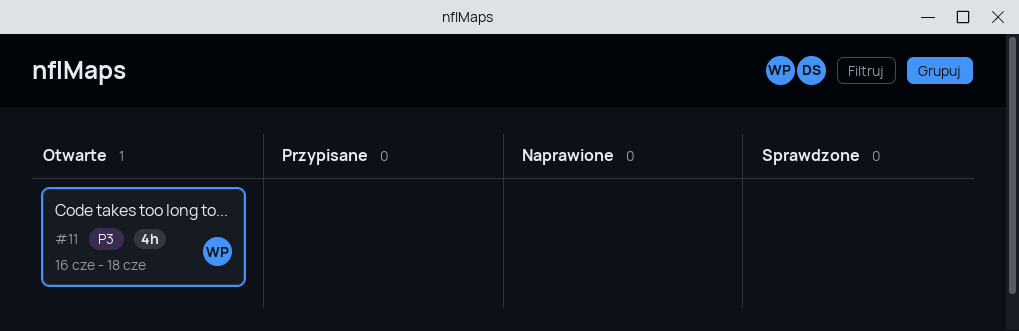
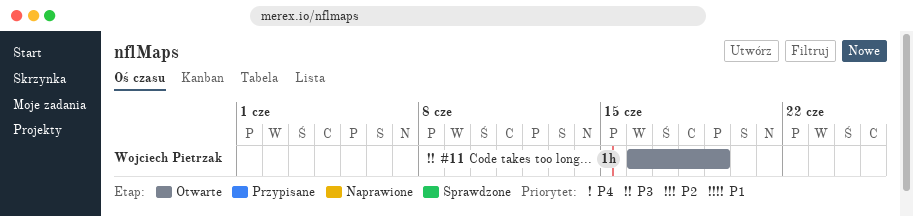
#11, estimate: 4h -> 1h
#11, due: Jun 18 -> Jun 19

